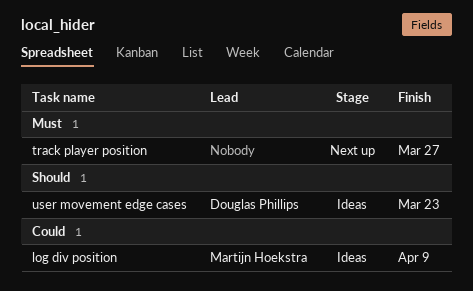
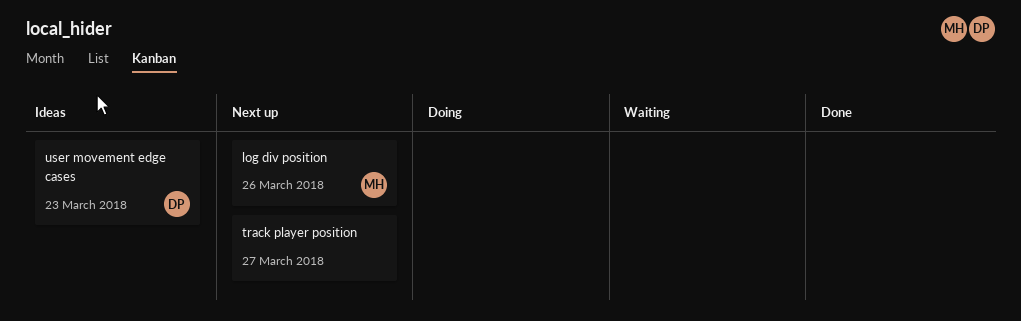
log div position, status: Ideas -> Next up
log div position, due: Apr 9 -> Mar 26

